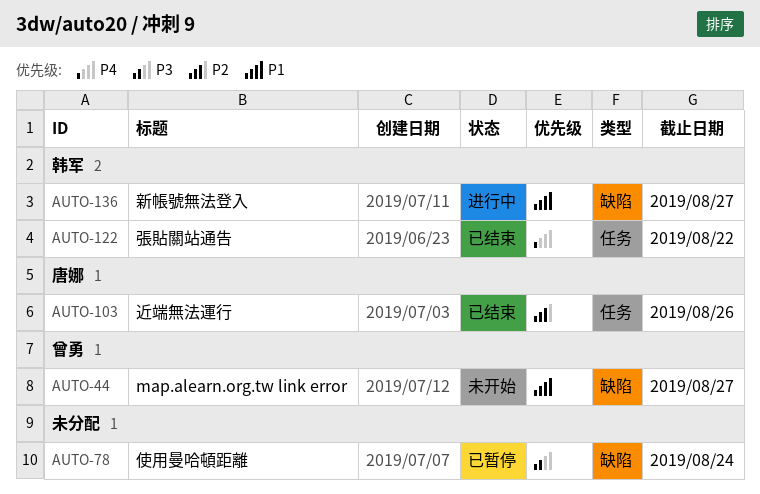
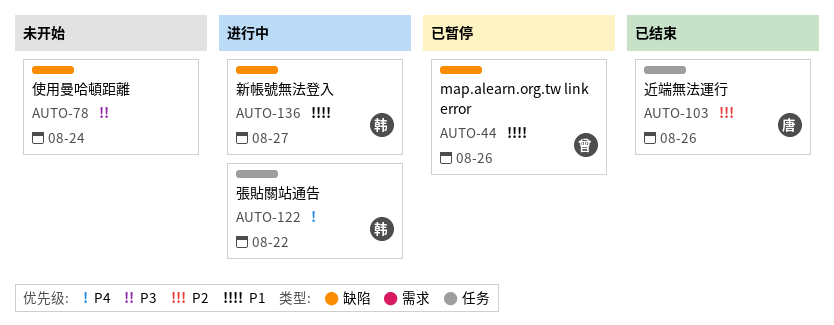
AUTO-44, status: 未开始 -> 已暂停
AUTO-44, due: Aug 27 -> Aug 26
AUTO-78, status: 已暂停 -> 未开始
AUTO-122, status: 已结束 -> 进行中

